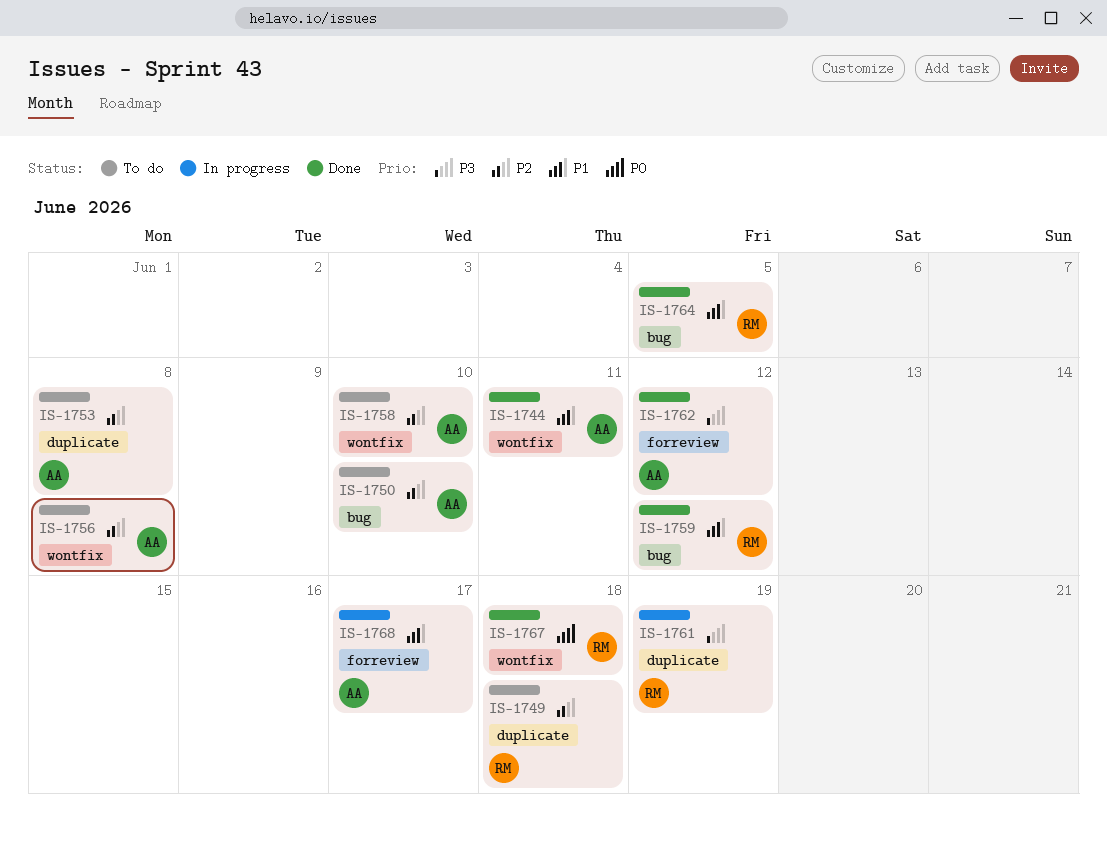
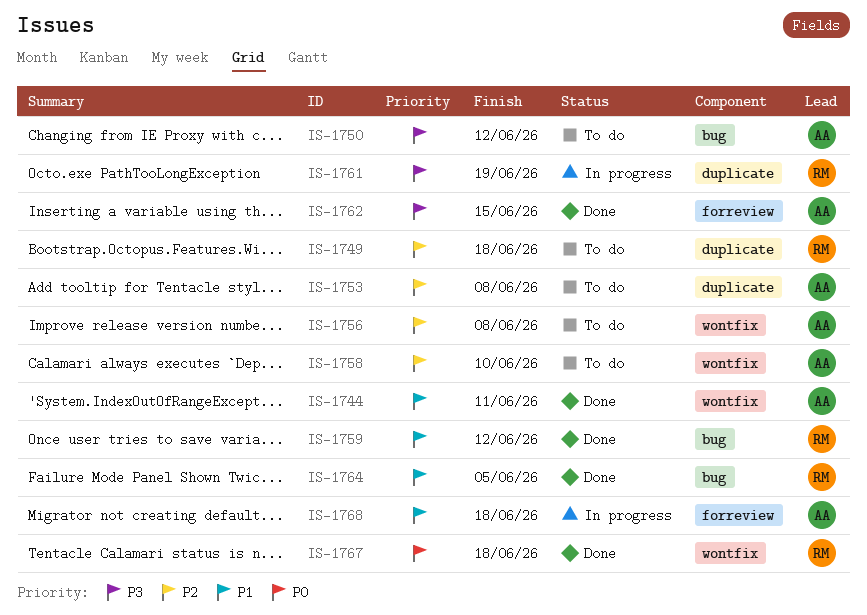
IS-1750, priority: P2 -> P3
IS-1750, due: Jun 10 -> Jun 12
IS-1762, due: Jun 12 -> Jun 15
IS-1768, due: Jun 17 -> Jun 18

